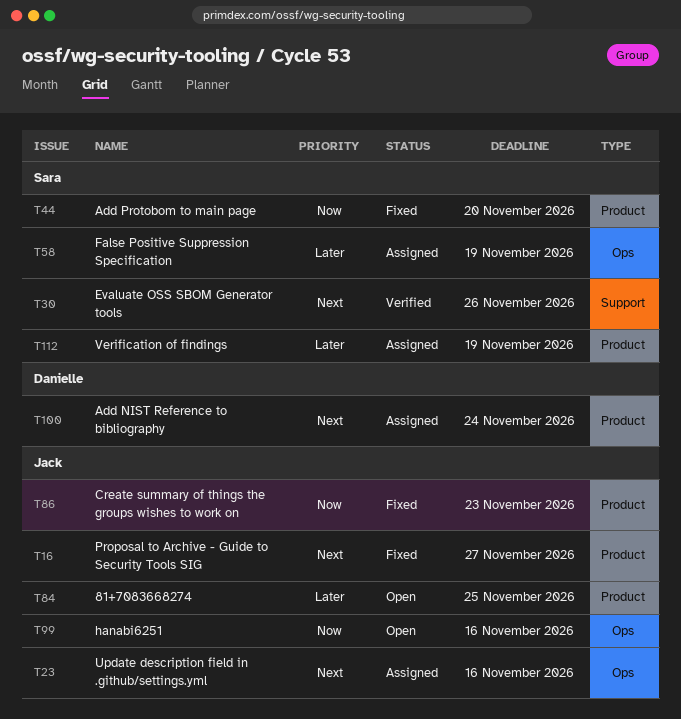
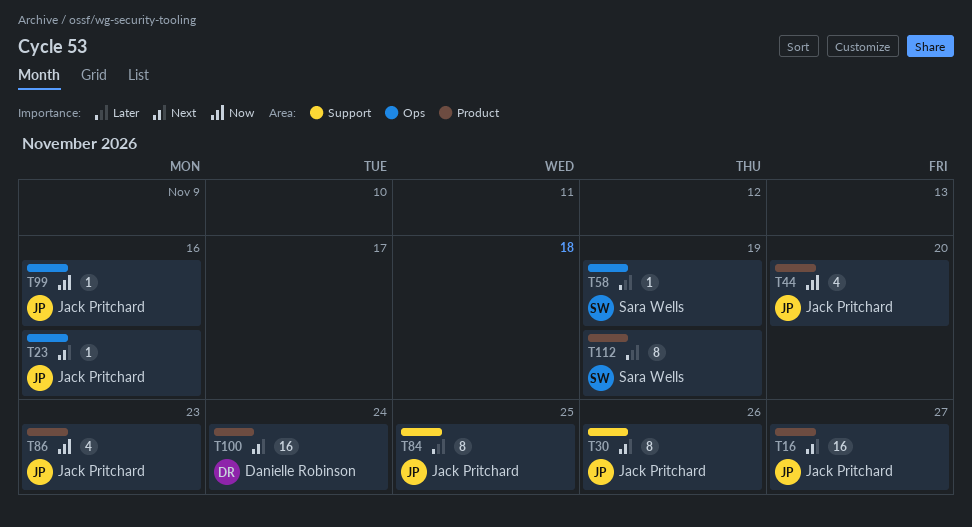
T30, owner: Sara Wells -> Jack Pritchard
T44, owner: Sara Wells -> Jack Pritchard
T84, label: Product -> Support

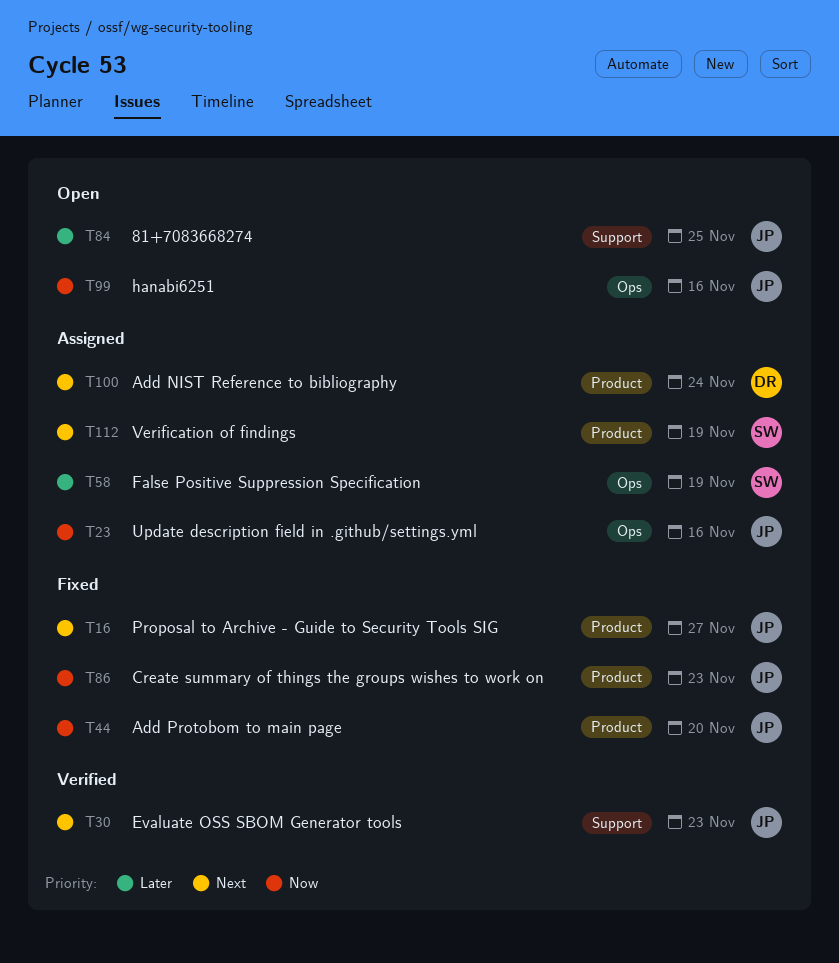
T23, priority: Next -> Now
T30, due: Nov 26 -> Nov 23
T112, priority: Later -> Next

